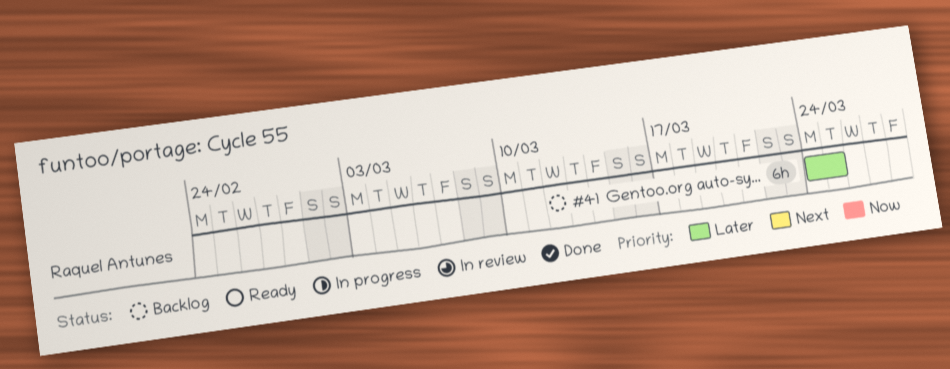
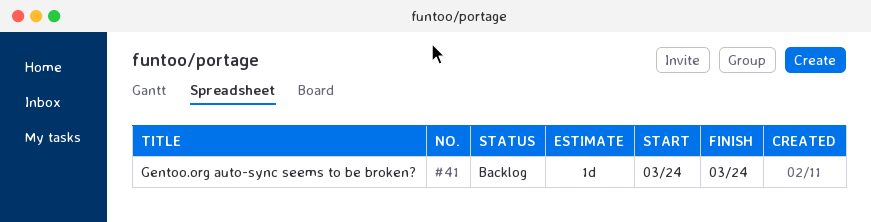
#41, estimate: 6h -> 1d
#41, due: Mar 25 -> Mar 24

